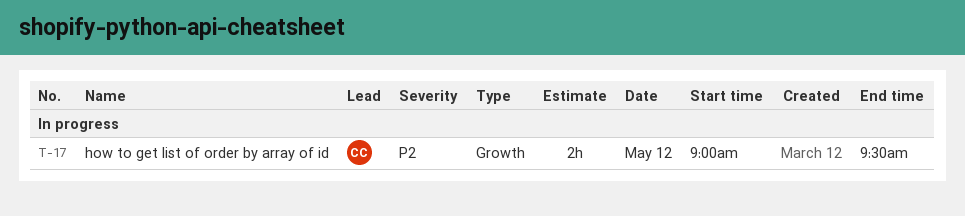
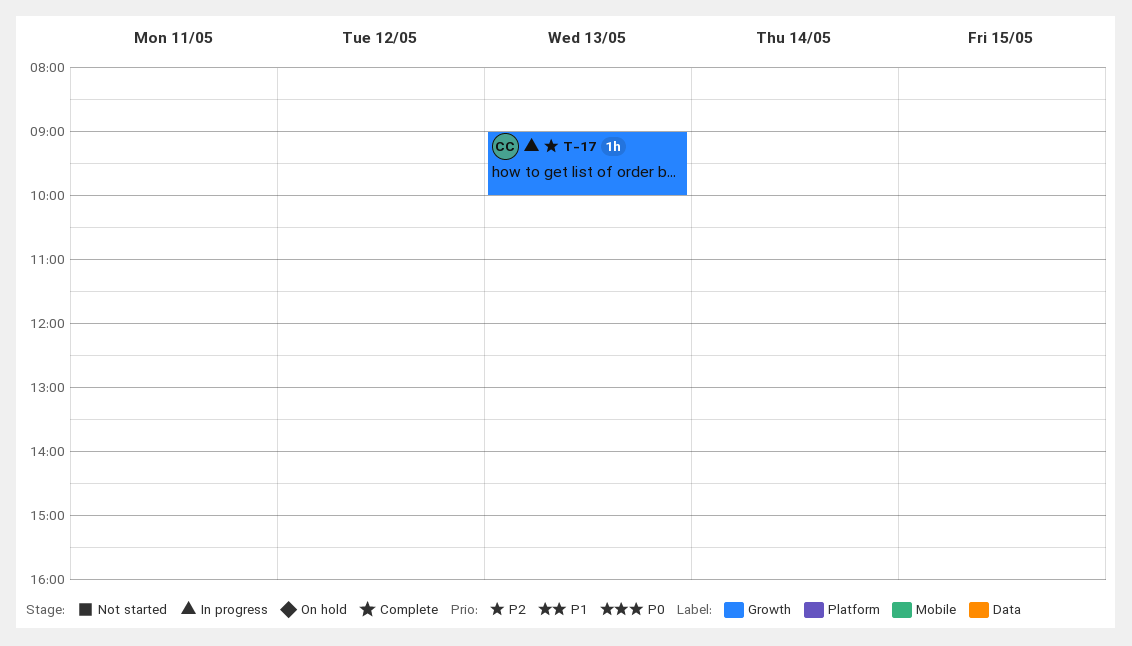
T-17, estimate: 2h -> 1h
T-17, day: May 12 -> May 13
T-17, ends: 09:30 -> 10:00

